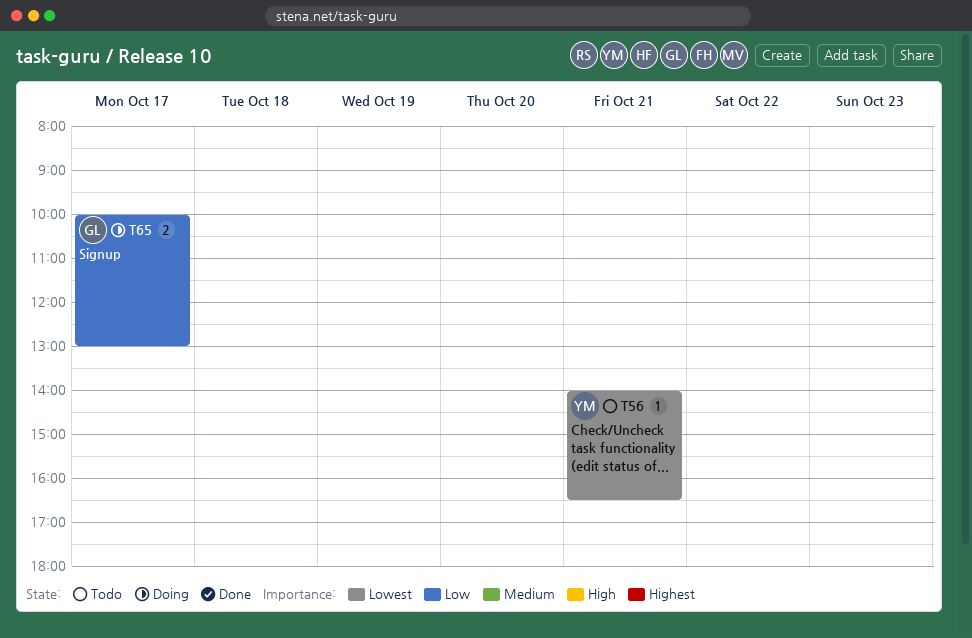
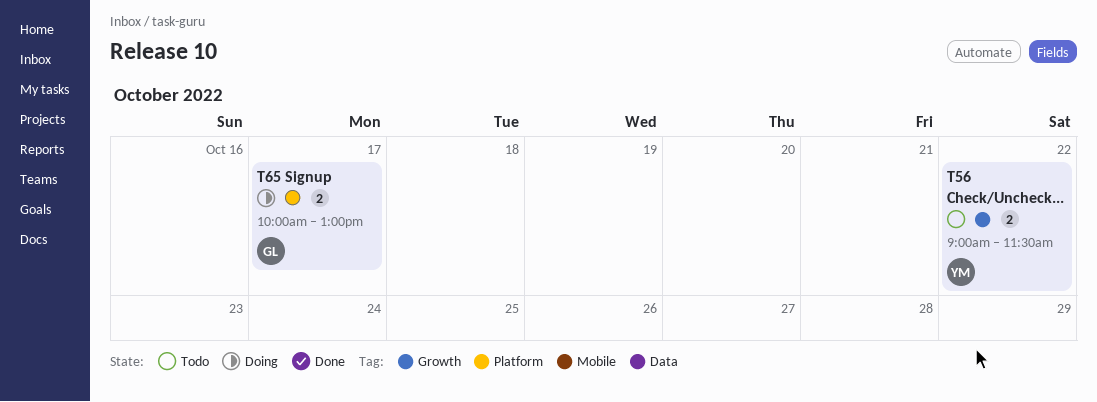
T56, estimate: 1 -> 2
T56, day: Oct 21 -> Oct 22
T56, begins: 14:00 -> 09:00
T56, ends: 16:30 -> 11:30

